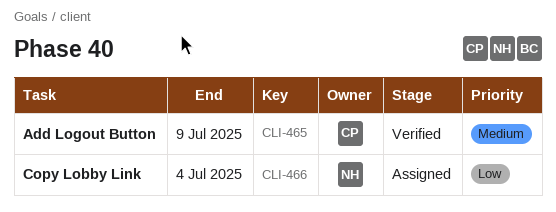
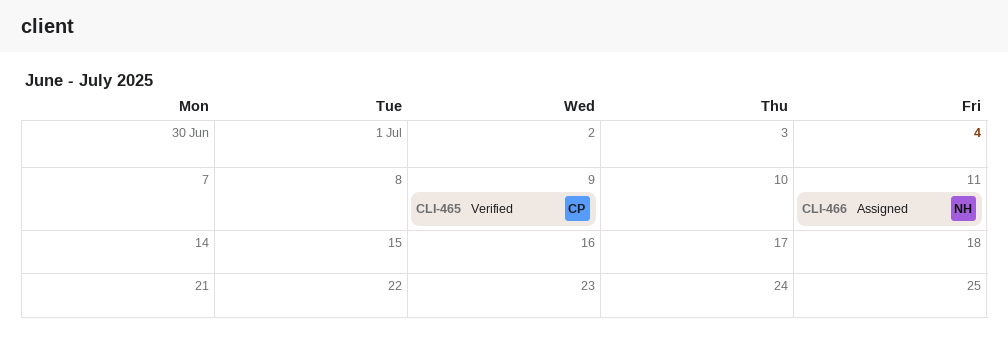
CLI-466, due: Jul 4 -> Jul 11

